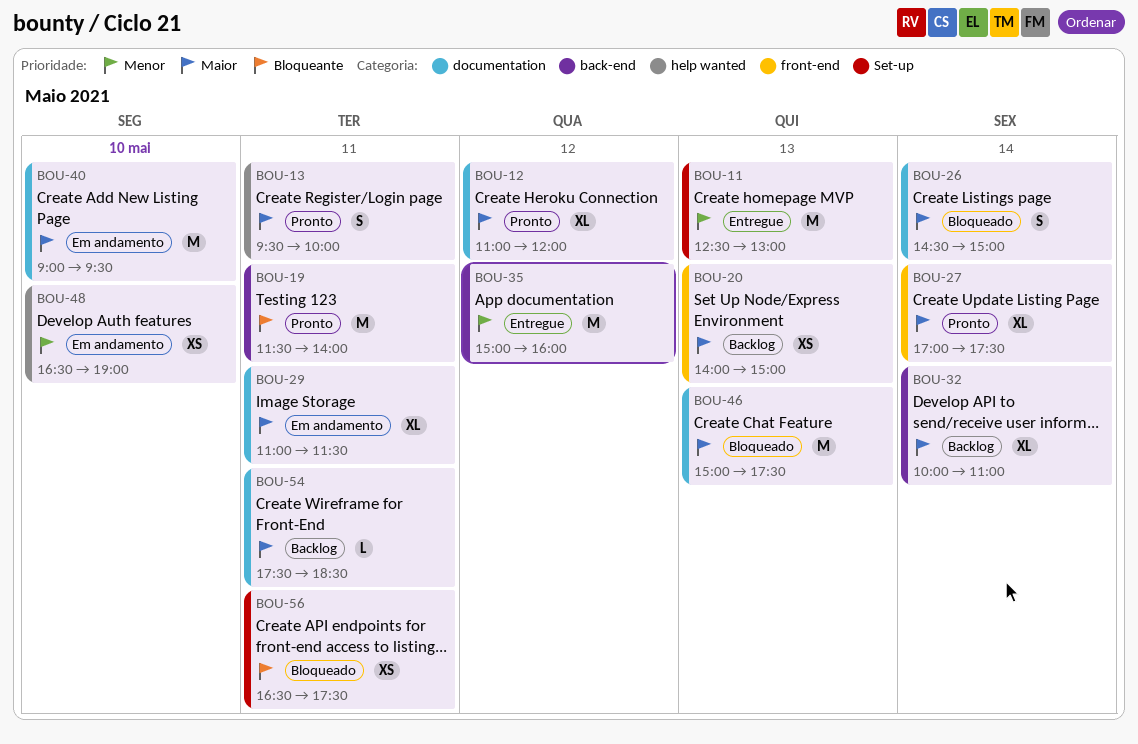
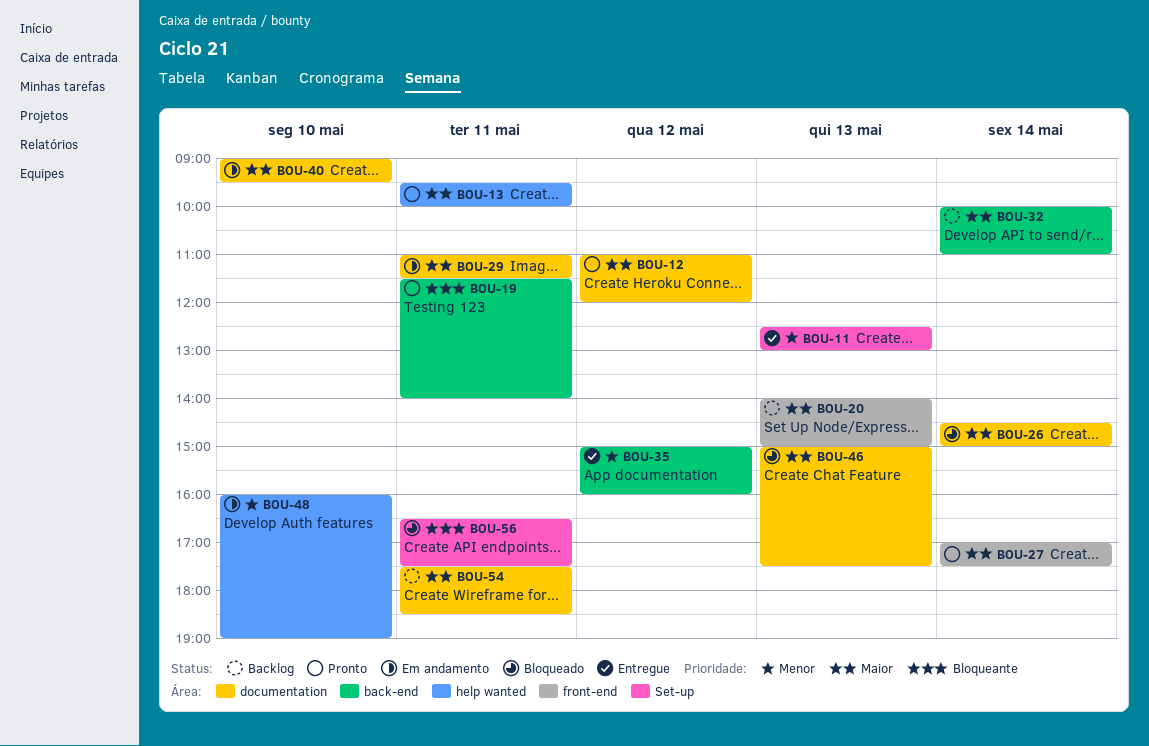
BOU-48, begins: 16:30 -> 16:00

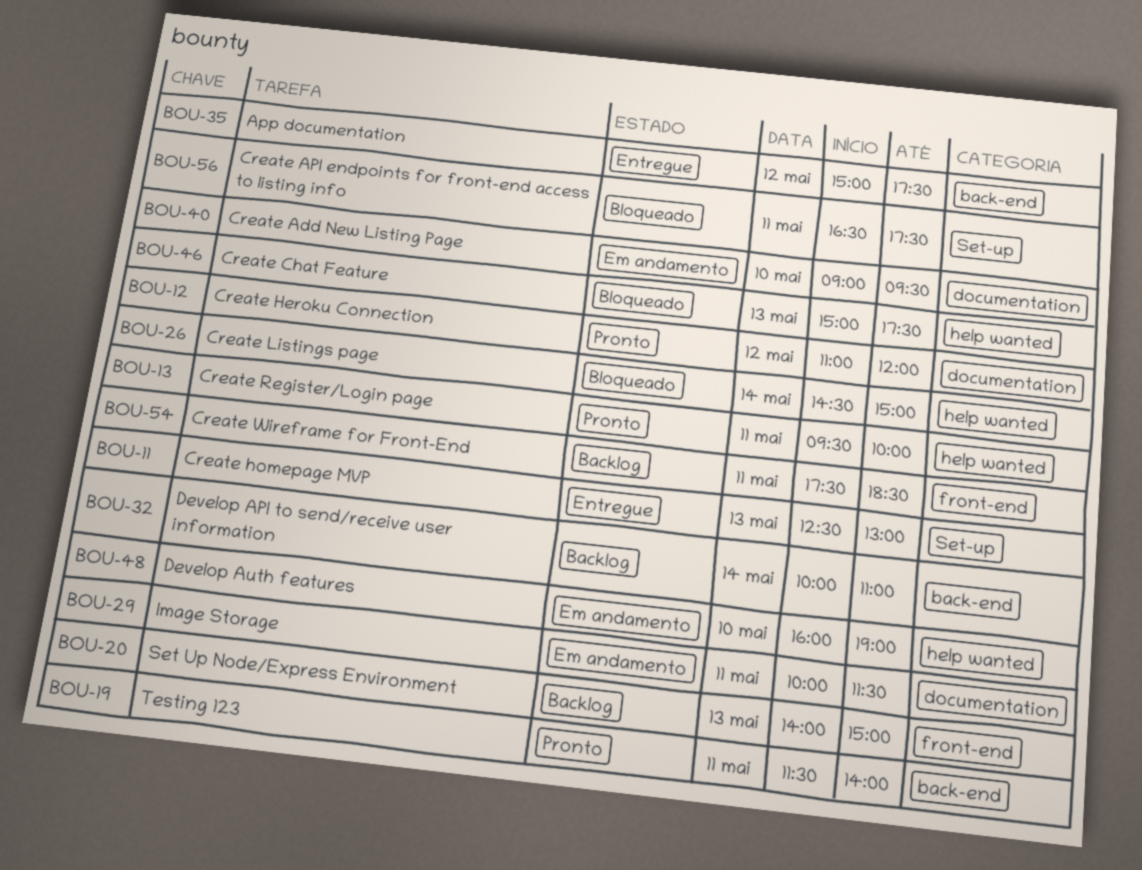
BOU-26, label: documentation -> help wanted
BOU-27: present -> none
BOU-29, begins: 11:00 -> 10:00
BOU-35, ends: 16:00 -> 17:30
BOU-46, label: documentation -> help wanted
BOU-54, label: documentation -> front-end

